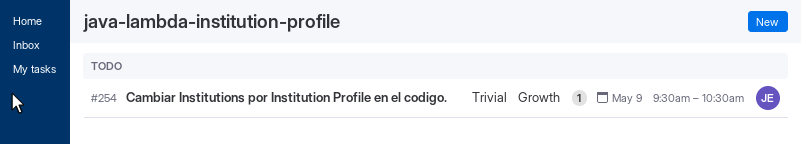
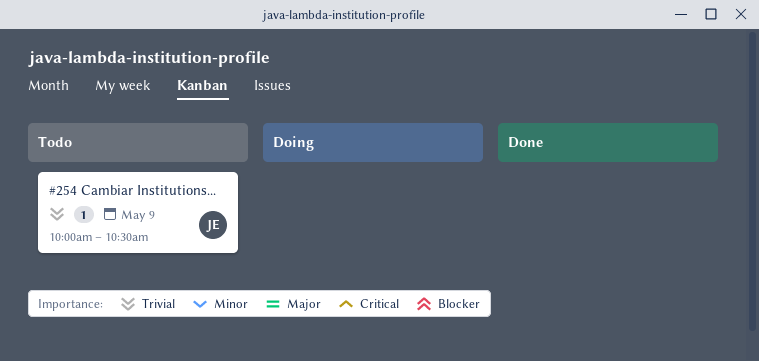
#254, begins: 09:30 -> 10:00

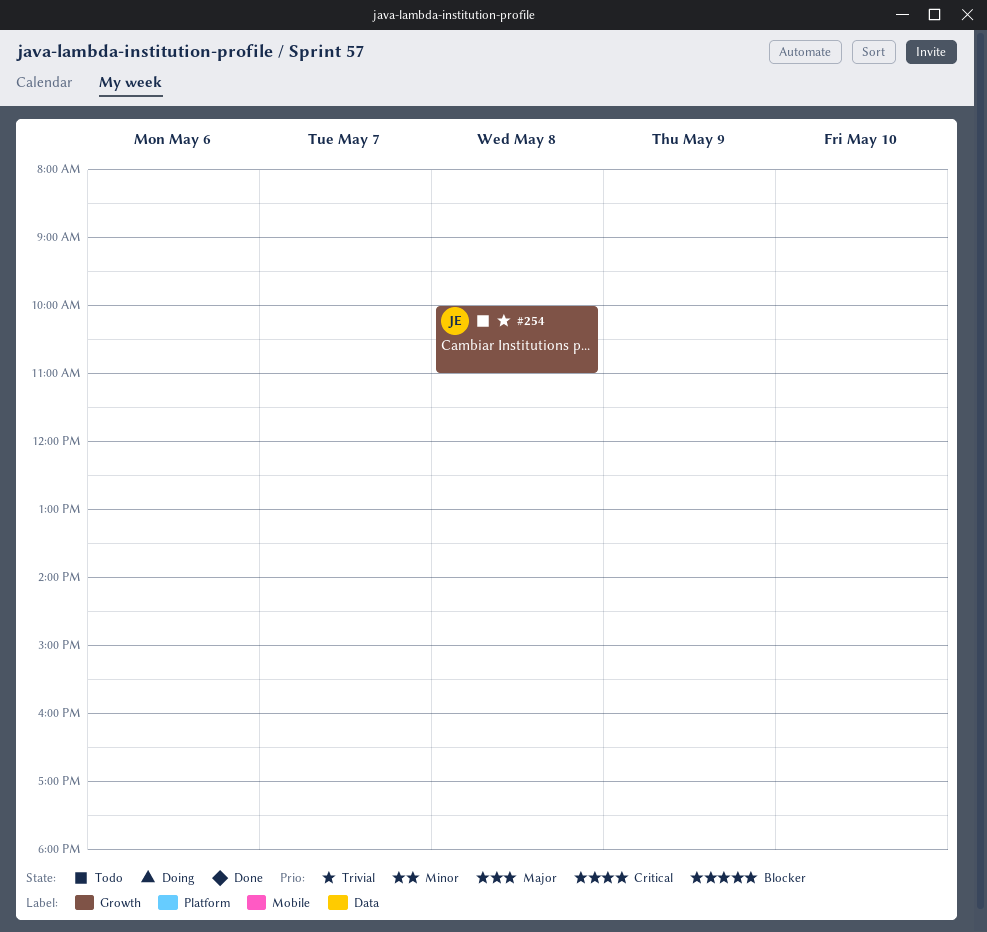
#254, day: May 9 -> May 8
#254, ends: 10:30 -> 11:00

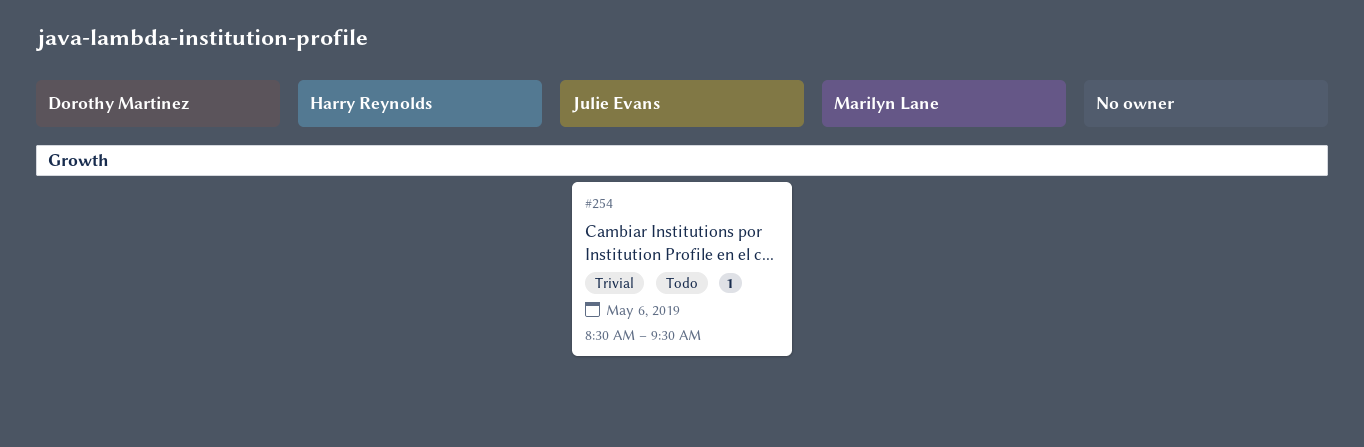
#254, day: May 8 -> May 6
#254, begins: 10:00 -> 08:30
#254, ends: 11:00 -> 09:30

